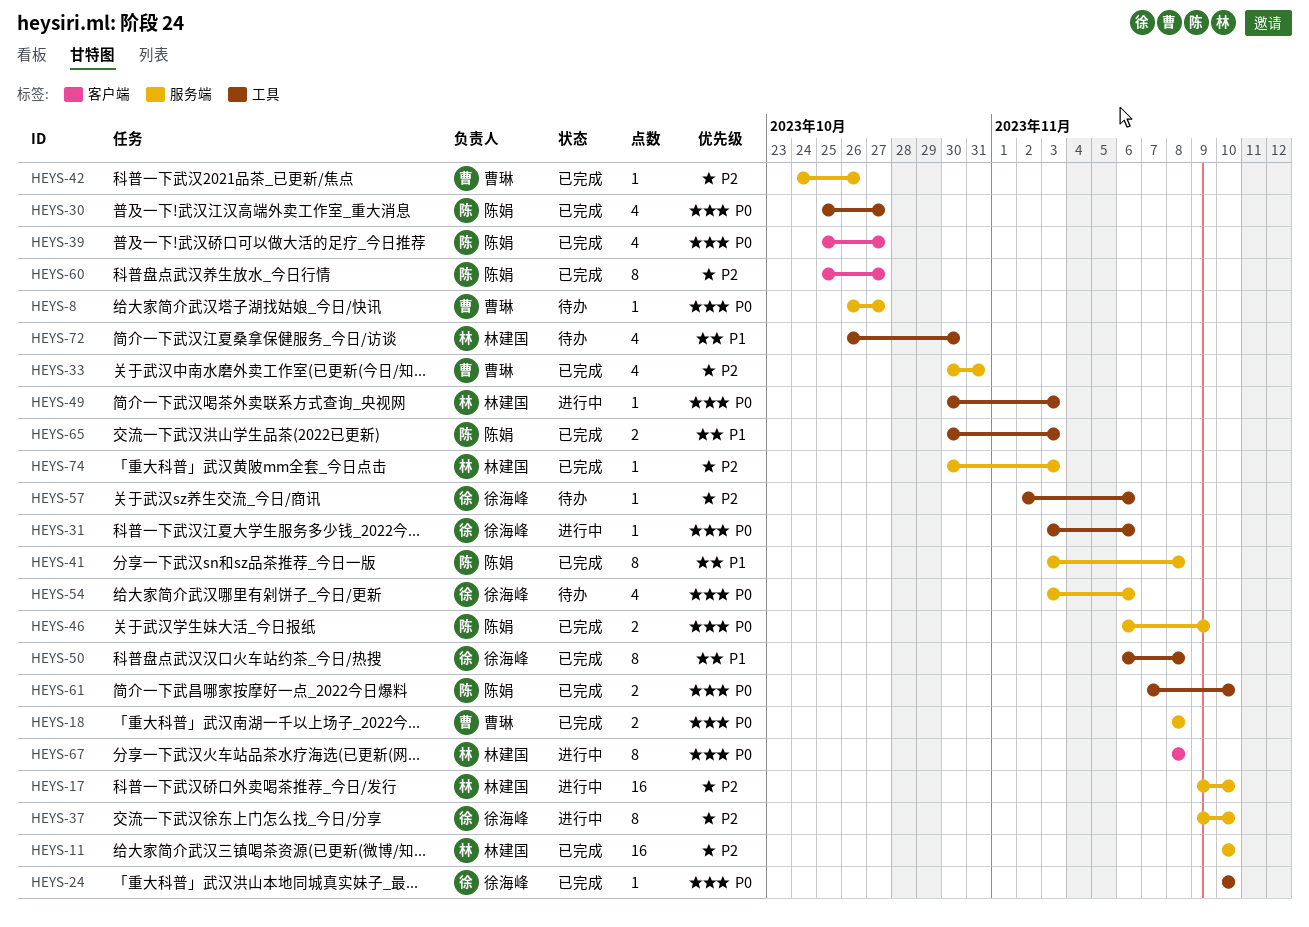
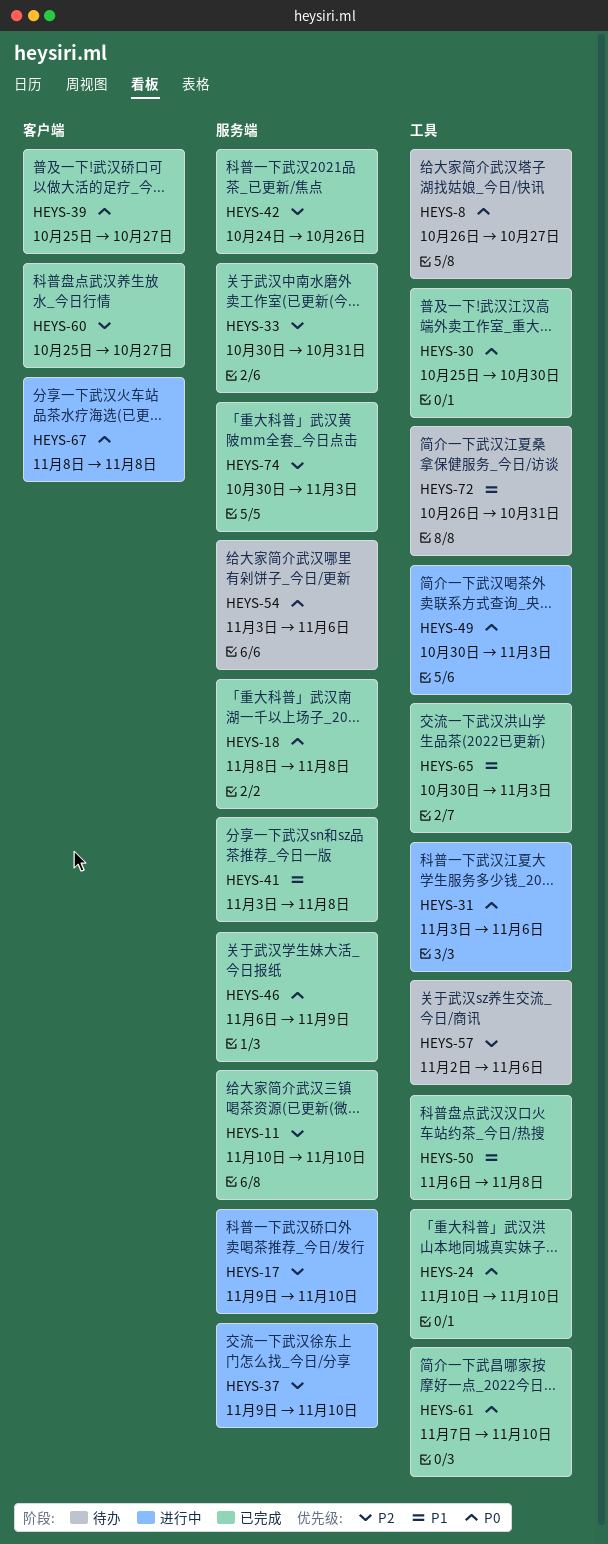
HEYS-8, label: 服务端 -> 工具
HEYS-30, due: Oct 27 -> Oct 30
HEYS-72, due: Oct 30 -> Oct 31

